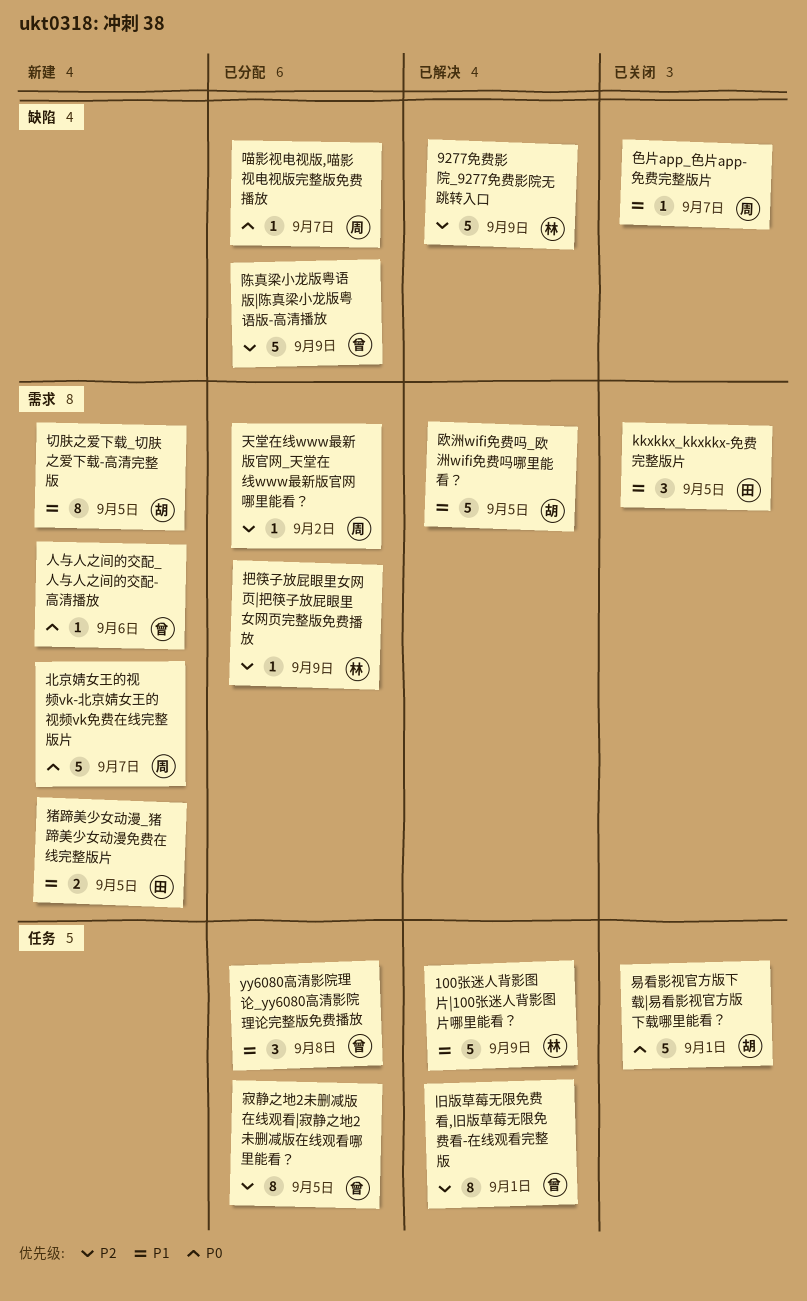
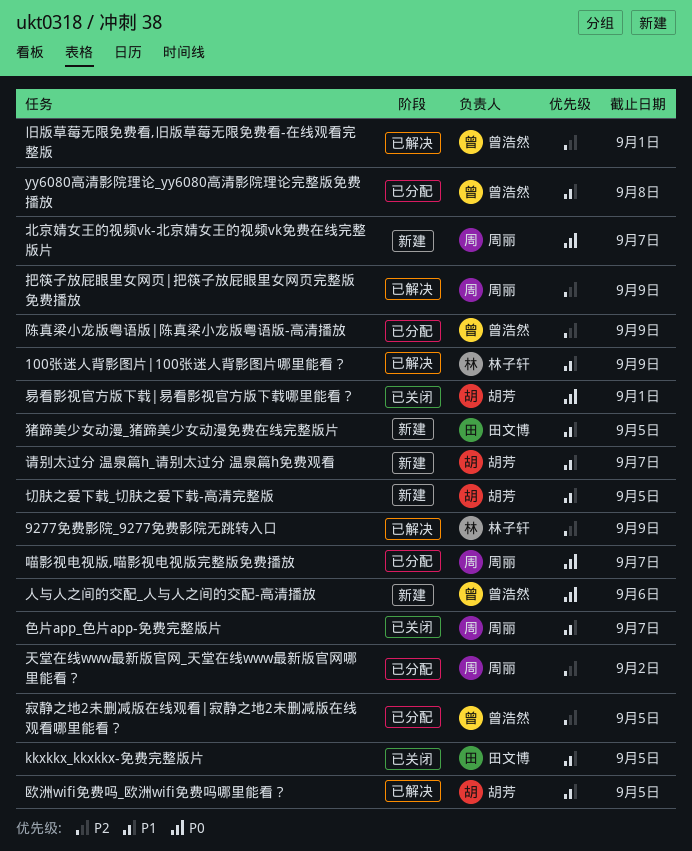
把筷子放屁眼里女网页|把筷子放屁眼里女网页完整版免费播放, status: 已分配 -> 已解决
把筷子放屁眼里女网页|把筷子放屁眼里女网页完整版免费播放, owner: 林子轩 -> 周丽
请别太过分 温泉篇h_请别太过分 温泉篇h免费观看: none -> present

